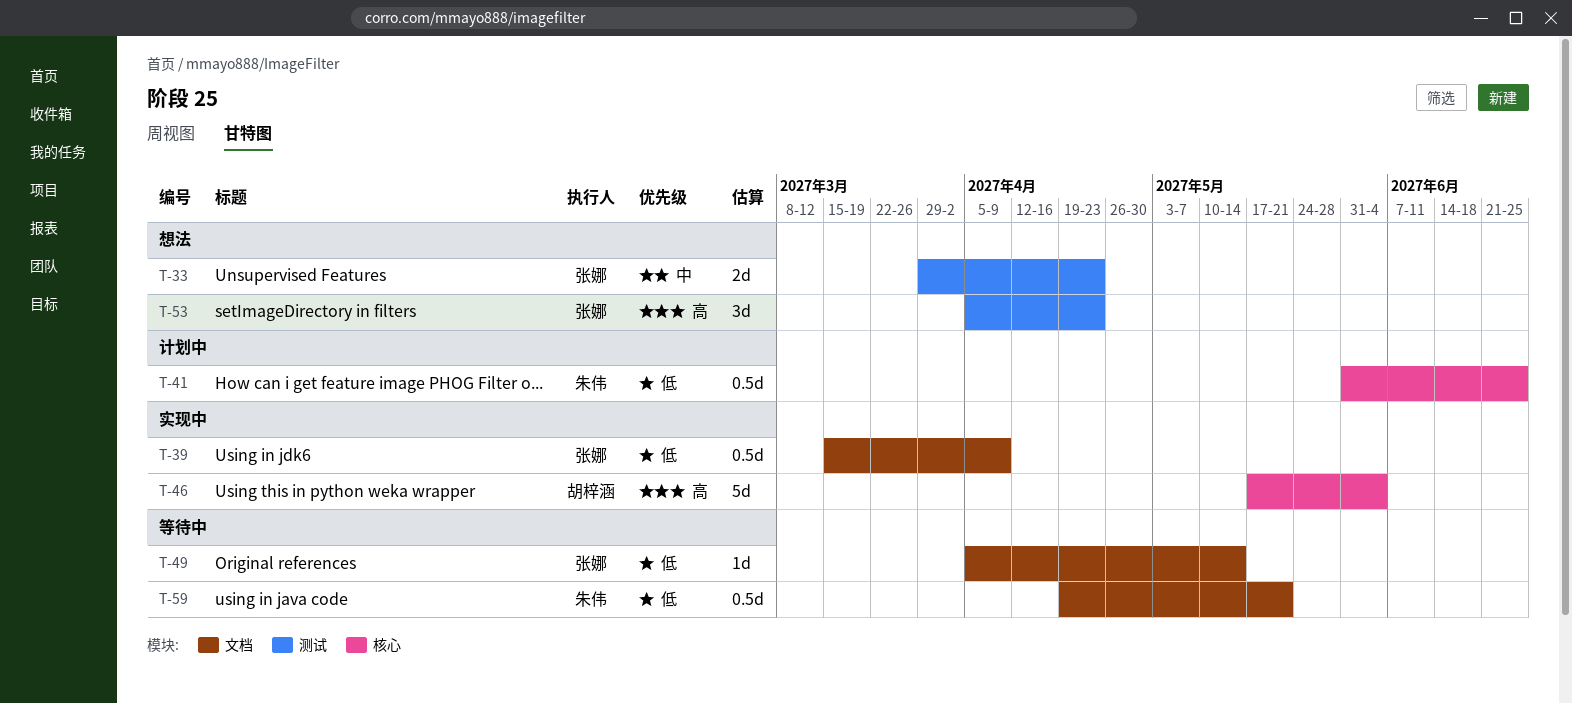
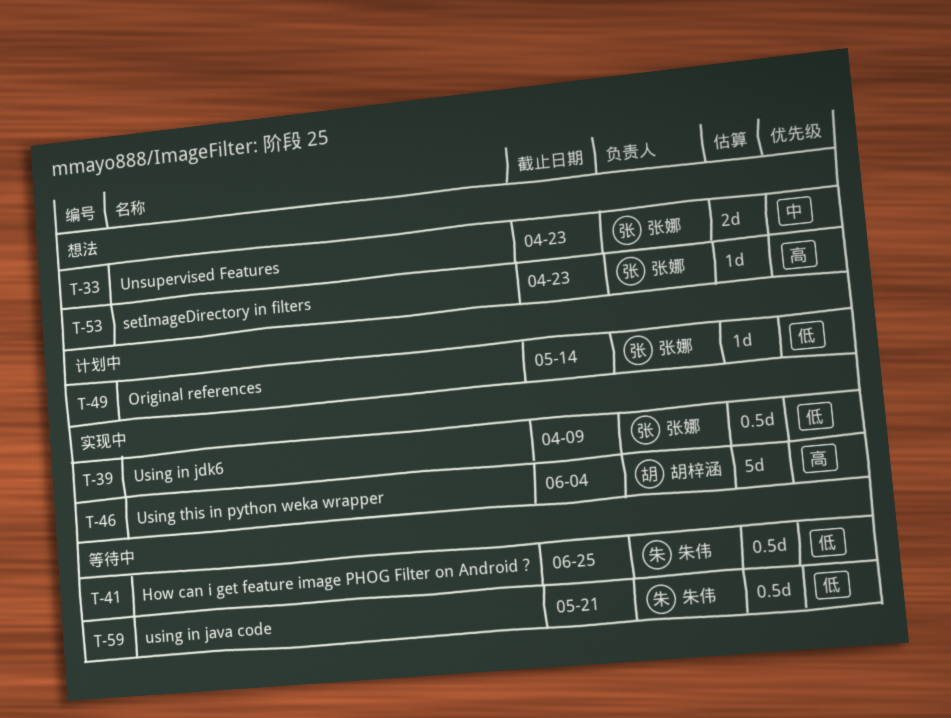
T-41, status: 计划中 -> 等待中
T-49, status: 等待中 -> 计划中
T-53, estimate: 3d -> 1d

